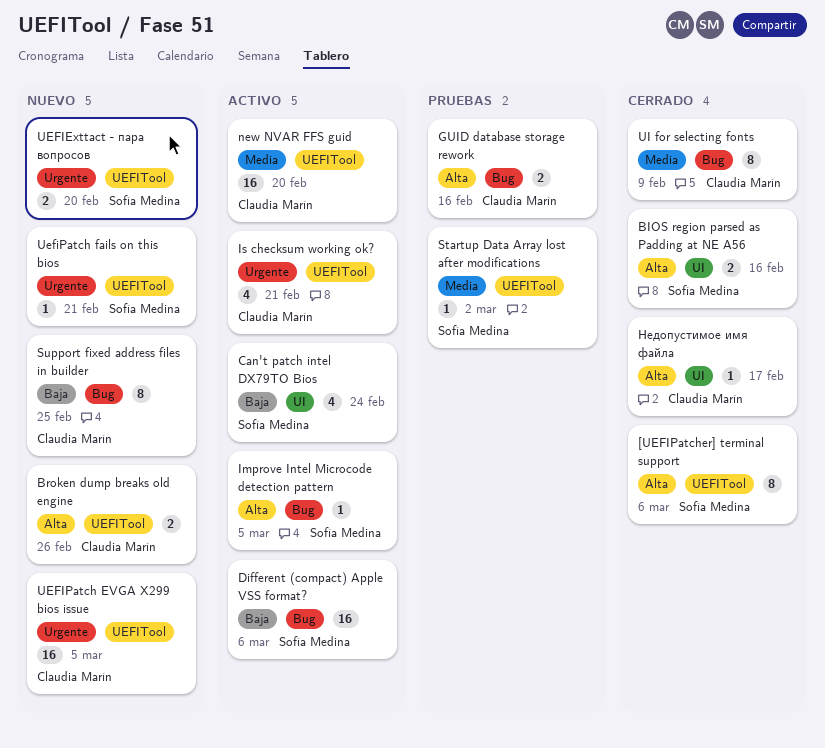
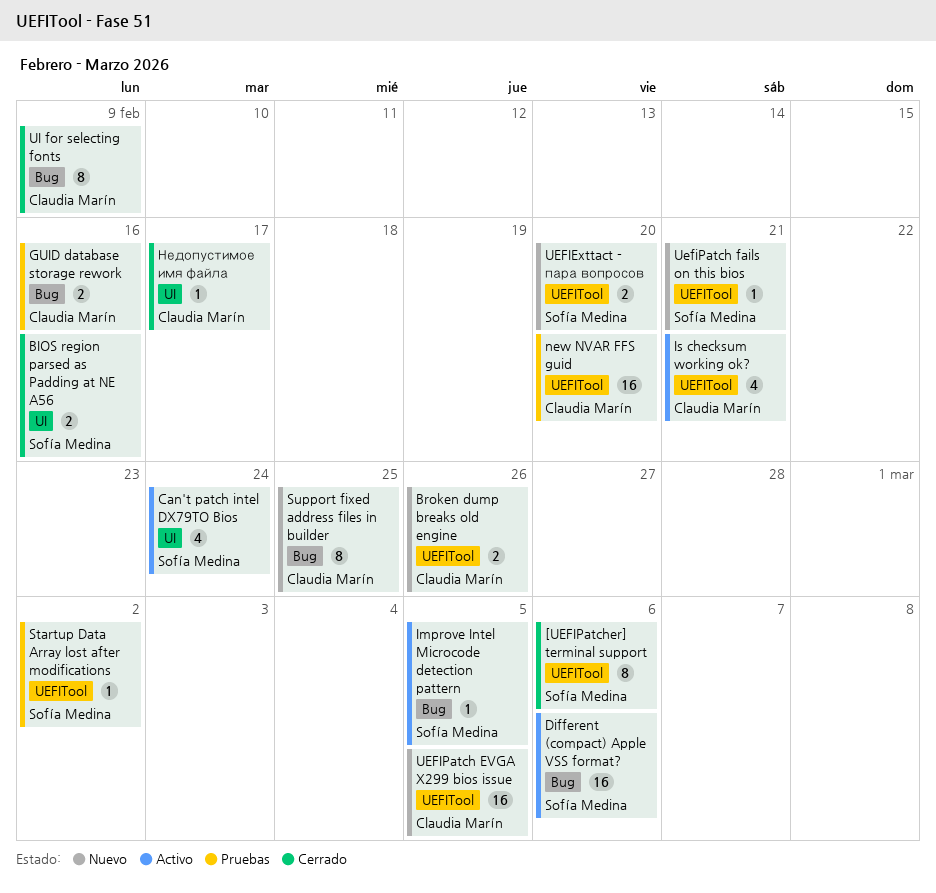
new NVAR FFS guid, status: Activo -> Pruebas

